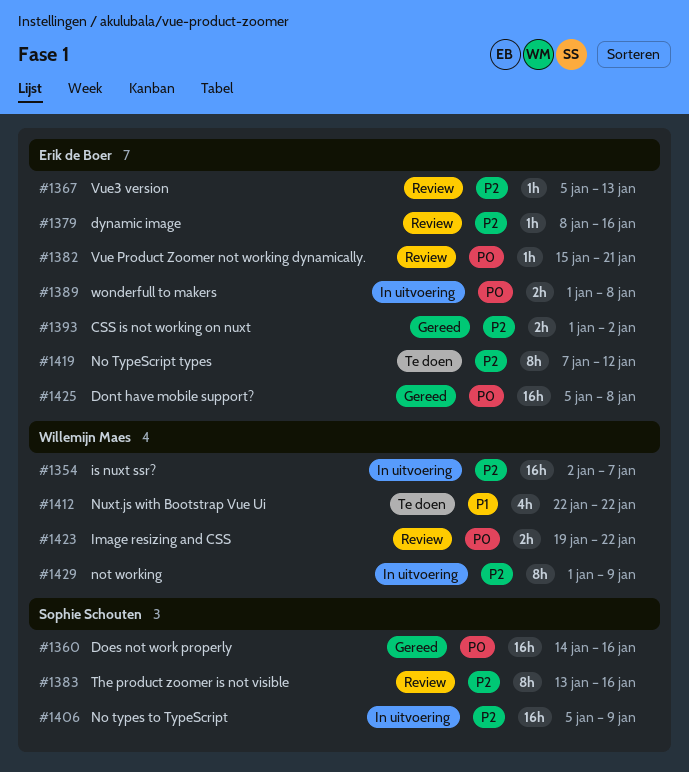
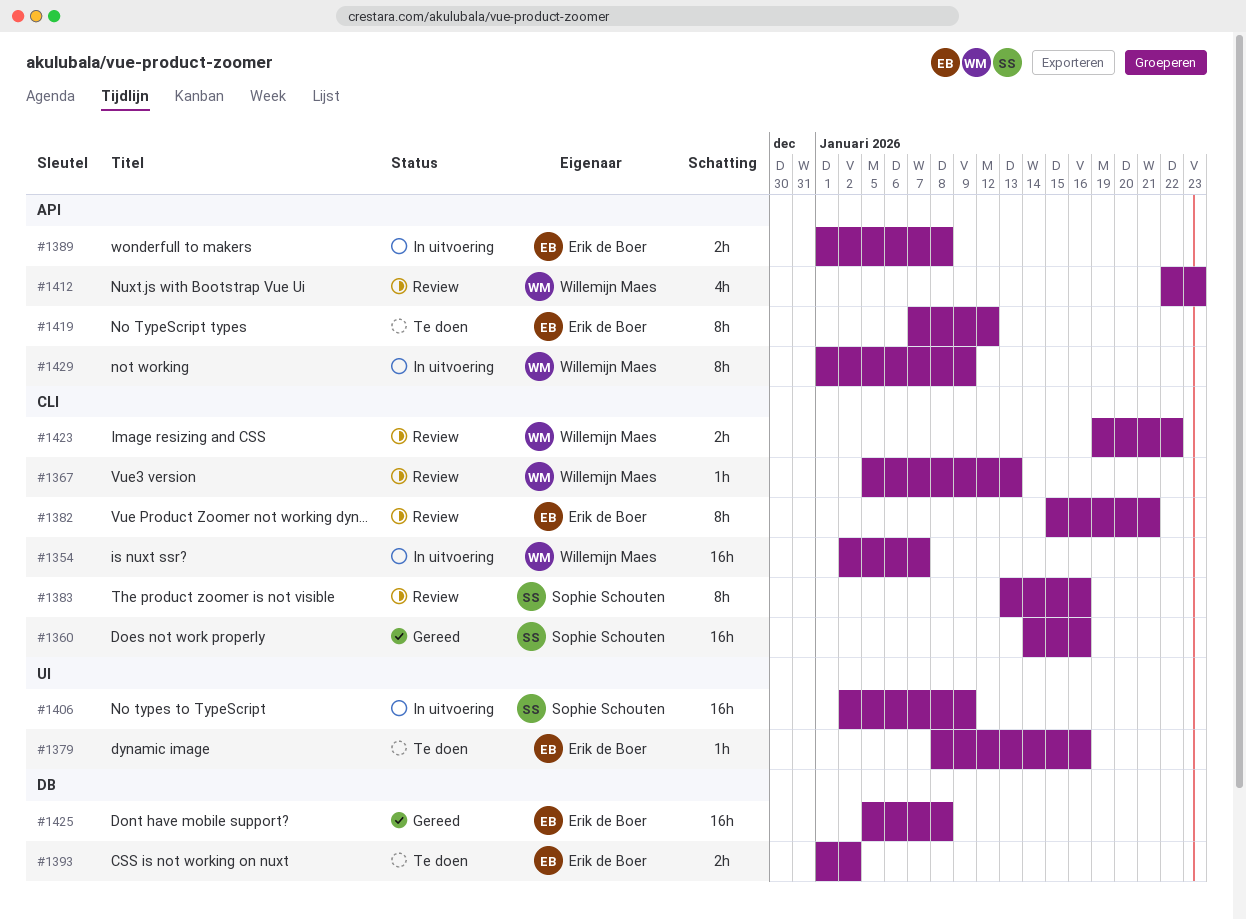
#1367, owner: Erik de Boer -> Willemijn Maes
#1379, status: Review -> Te doen
#1382, estimate: 1h -> 8h
#1393, status: Gereed -> Te doen
#1406, start: Jan 5 -> Jan 2
#1412, status: Te doen -> Review
#1412, due: Jan 22 -> Jan 23

